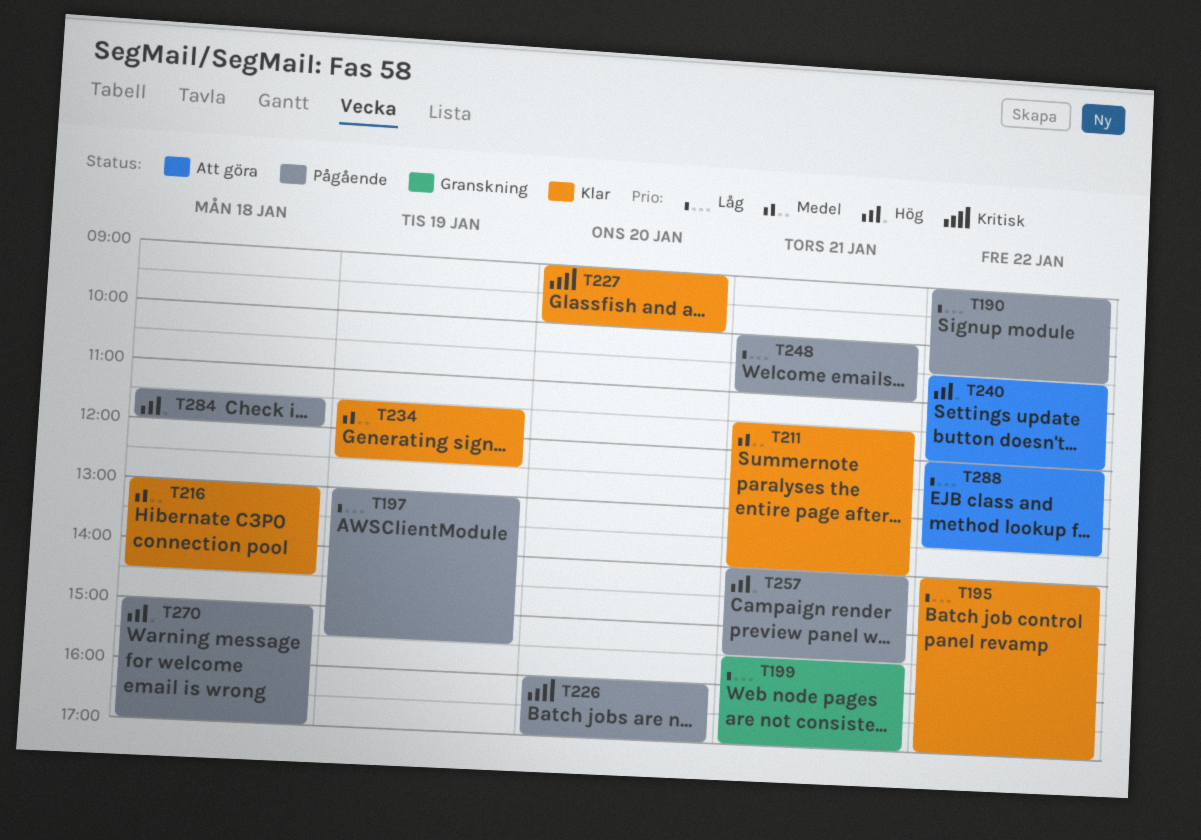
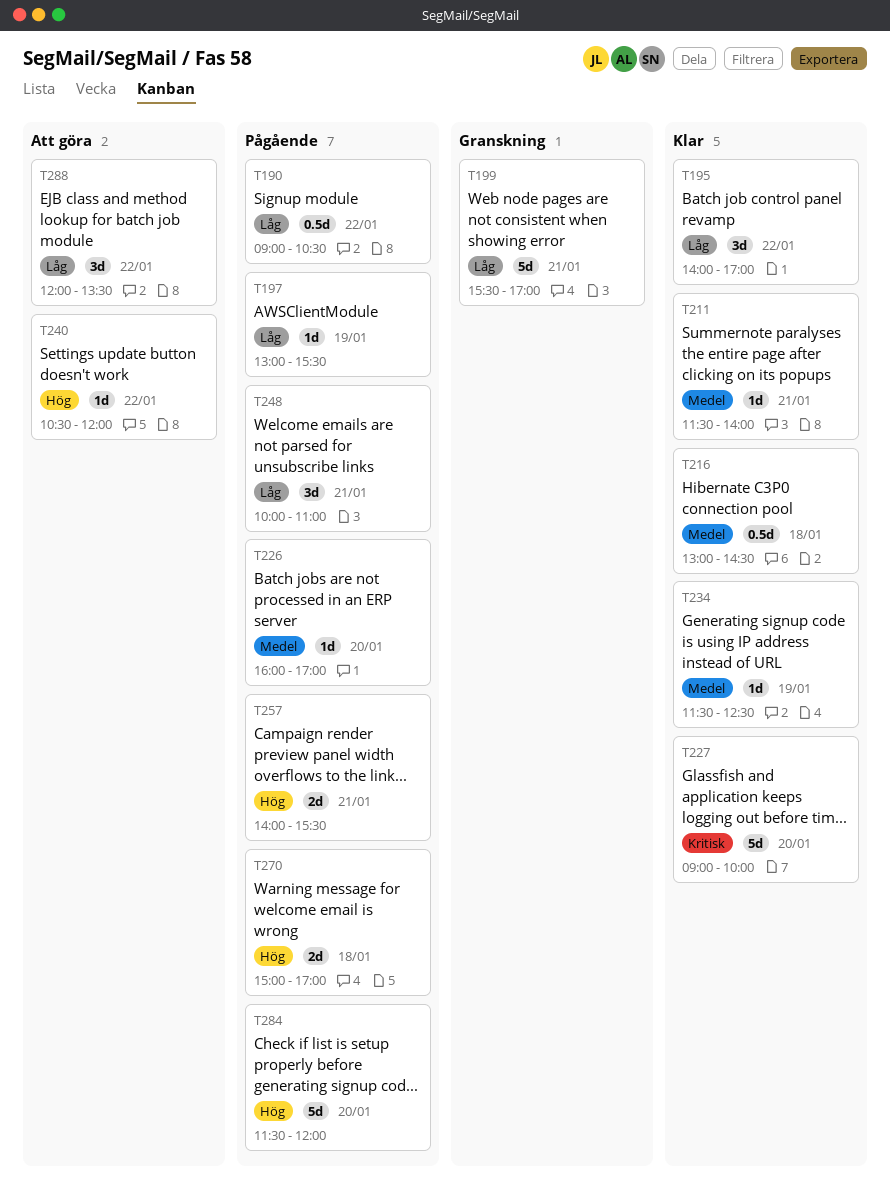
T226, priority: Kritisk -> Medel
T284, day: Jan 18 -> Jan 20

